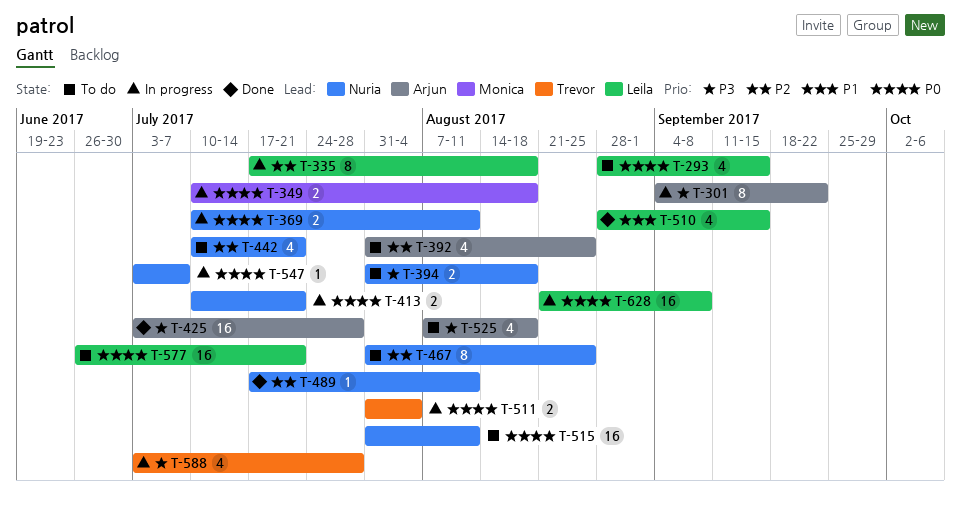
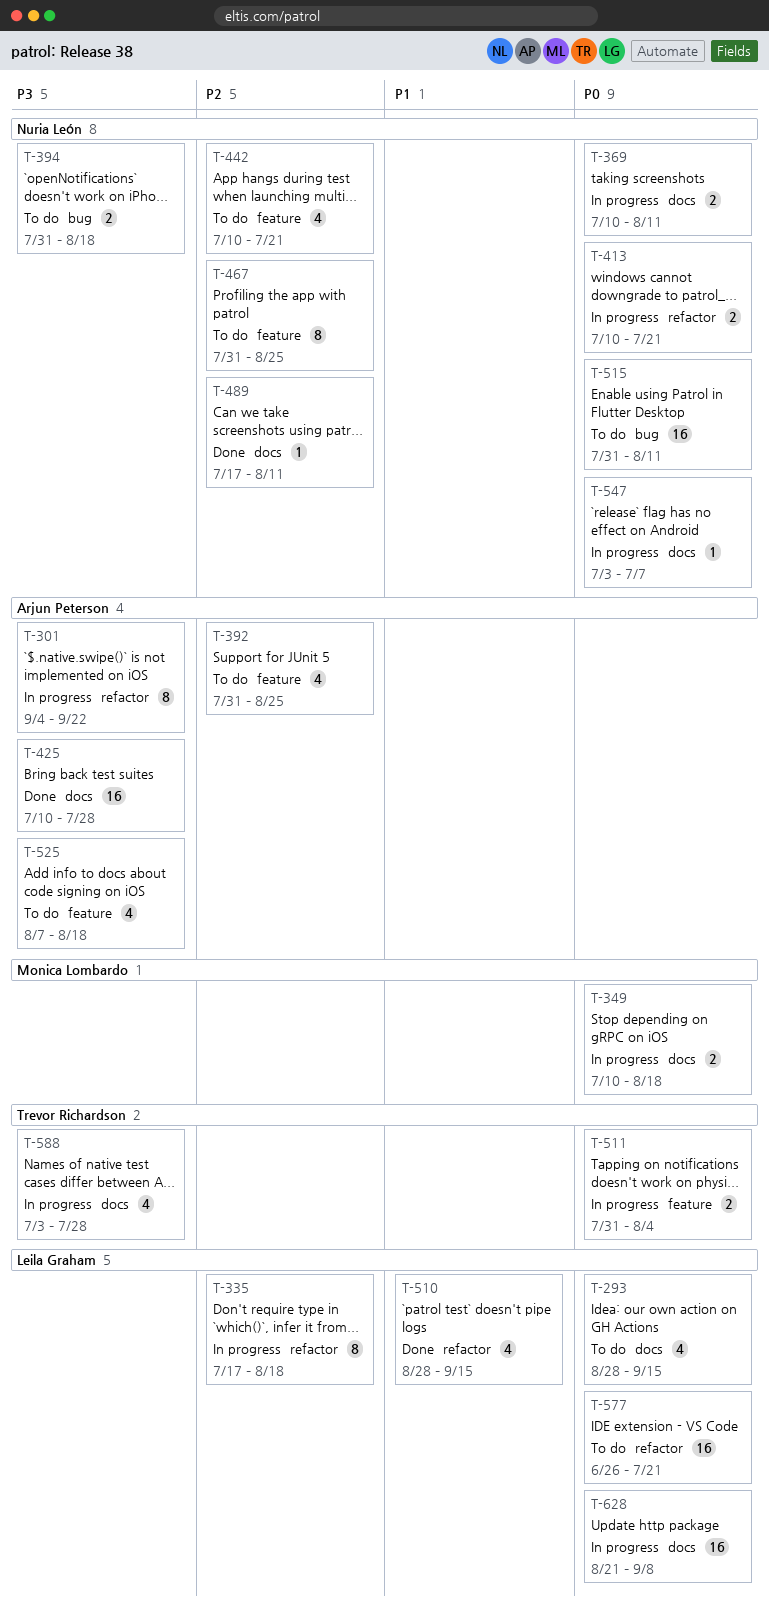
T-425, start: Jul 3 -> Jul 10

